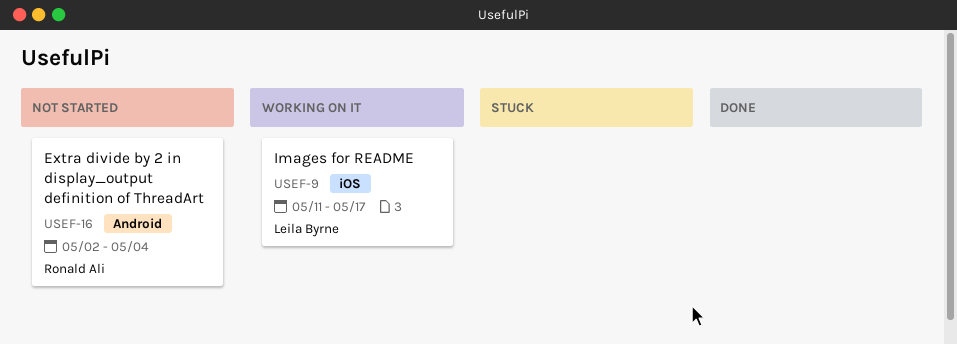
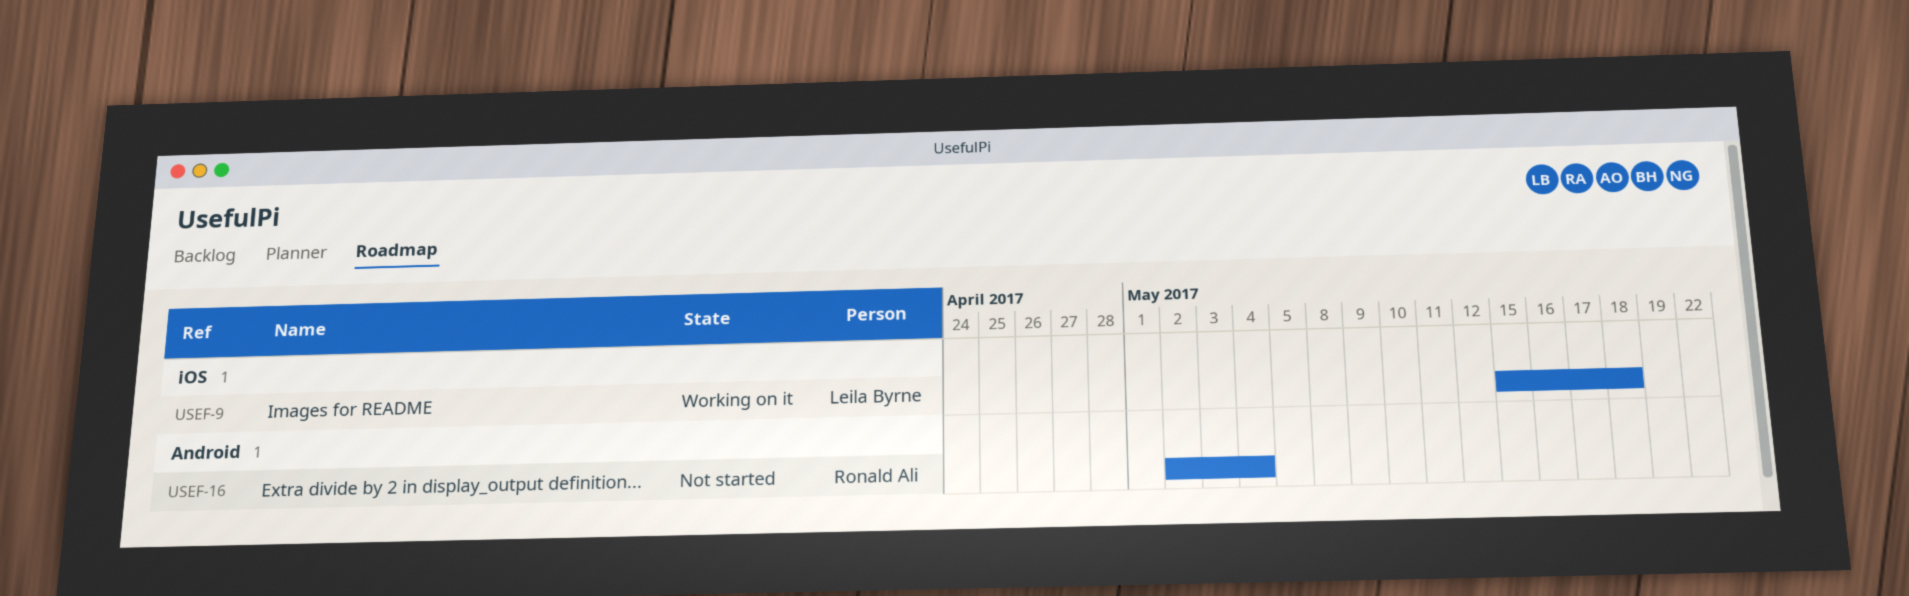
USEF-9, start: May 11 -> May 15
USEF-9, due: May 17 -> May 18

